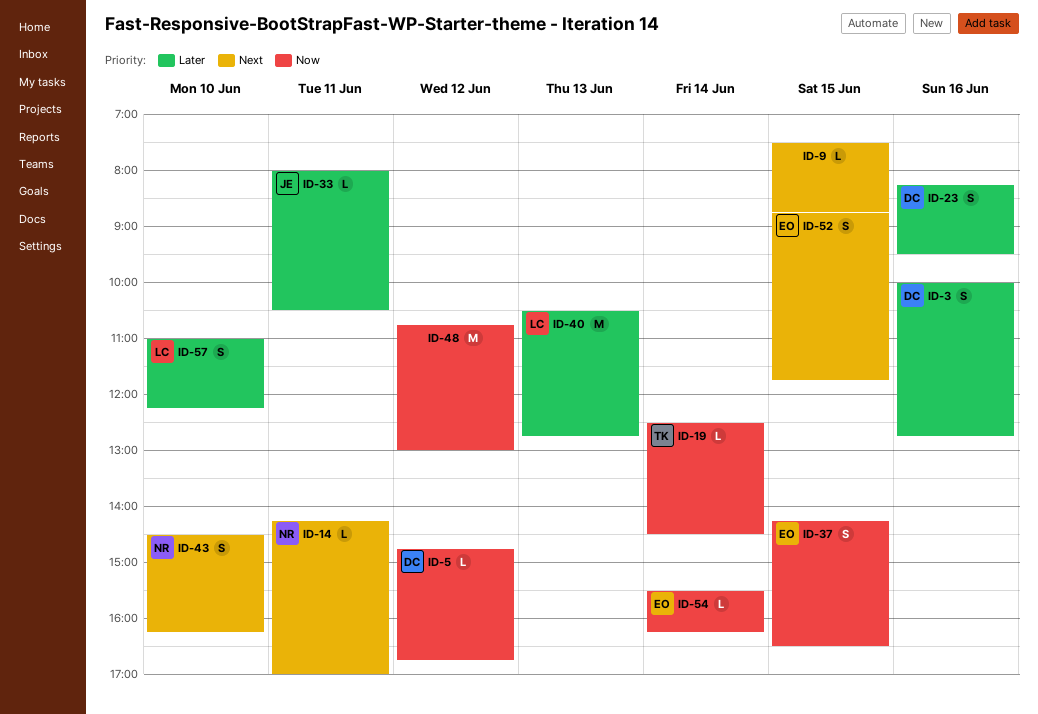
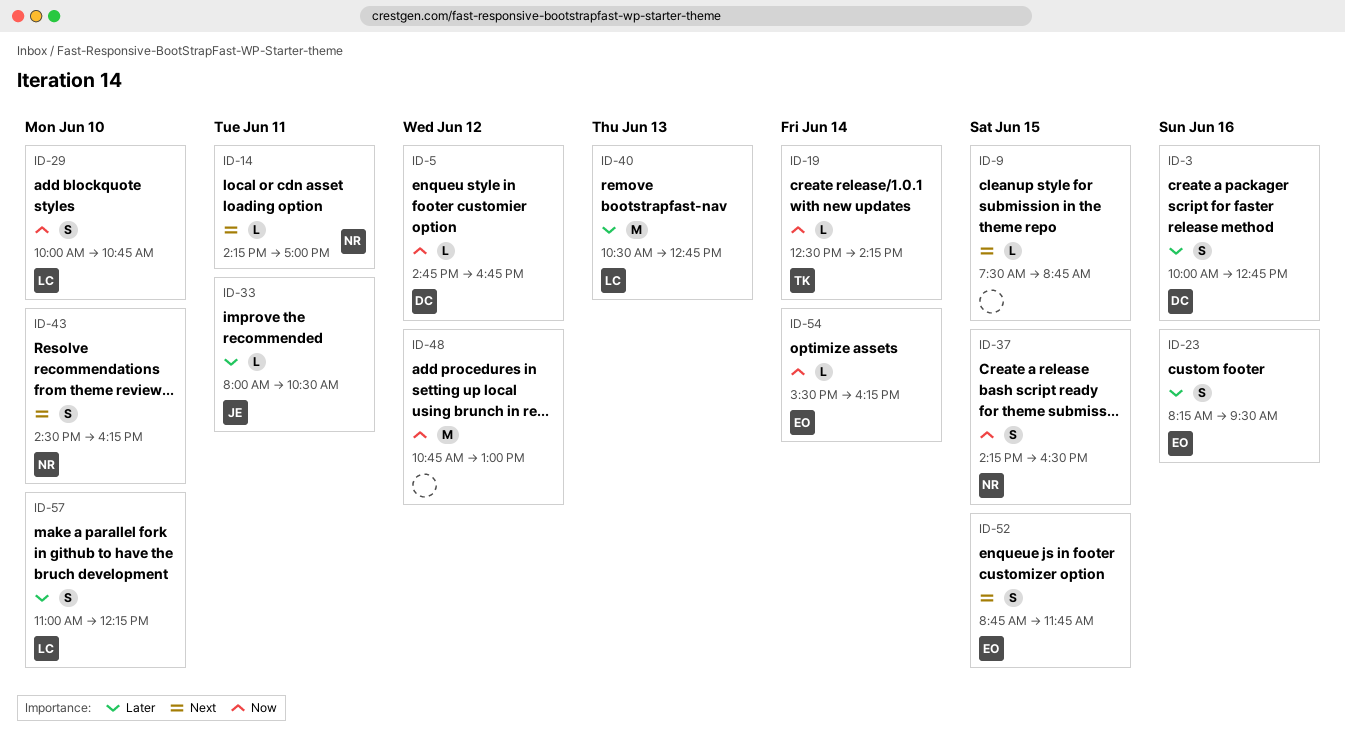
ID-19, ends: 14:30 -> 14:15
ID-23, owner: DC -> EO
ID-29: none -> present
ID-37, owner: EO -> NR

